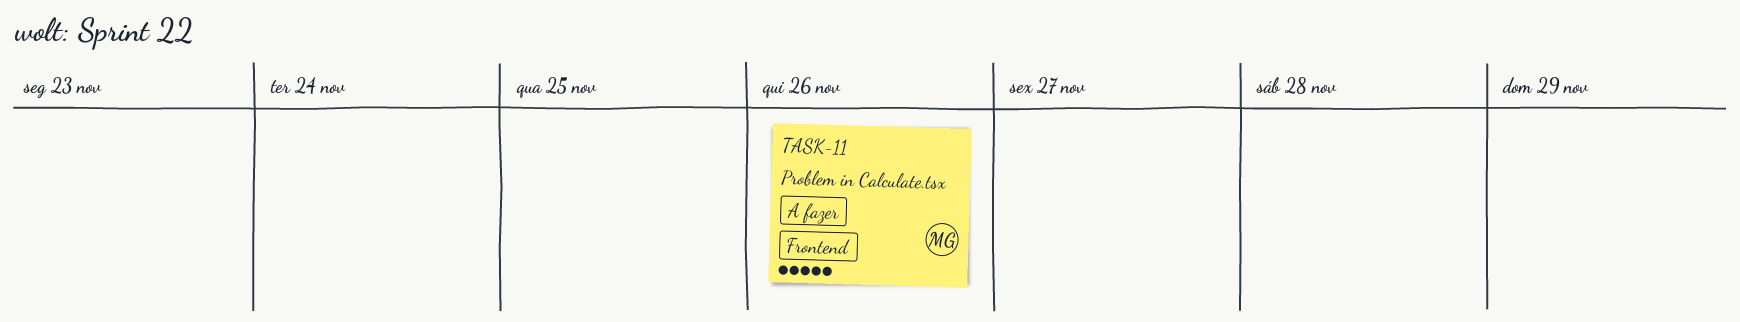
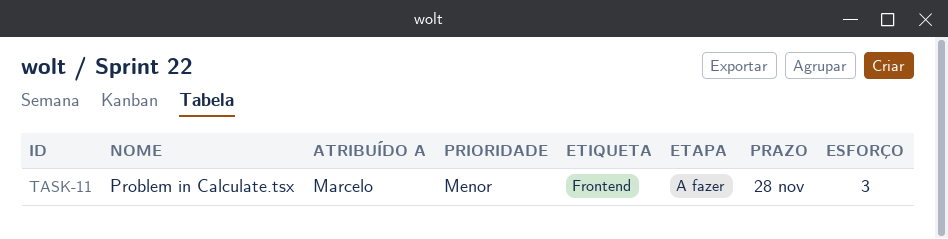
TASK-11, estimate: 5 -> 3
TASK-11, due: Nov 26 -> Nov 28

